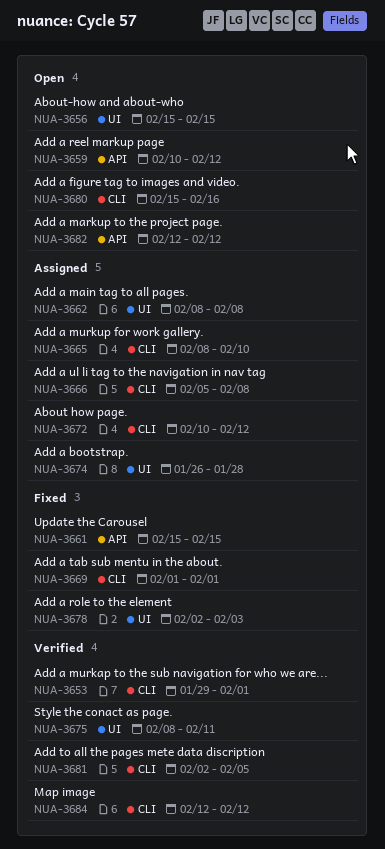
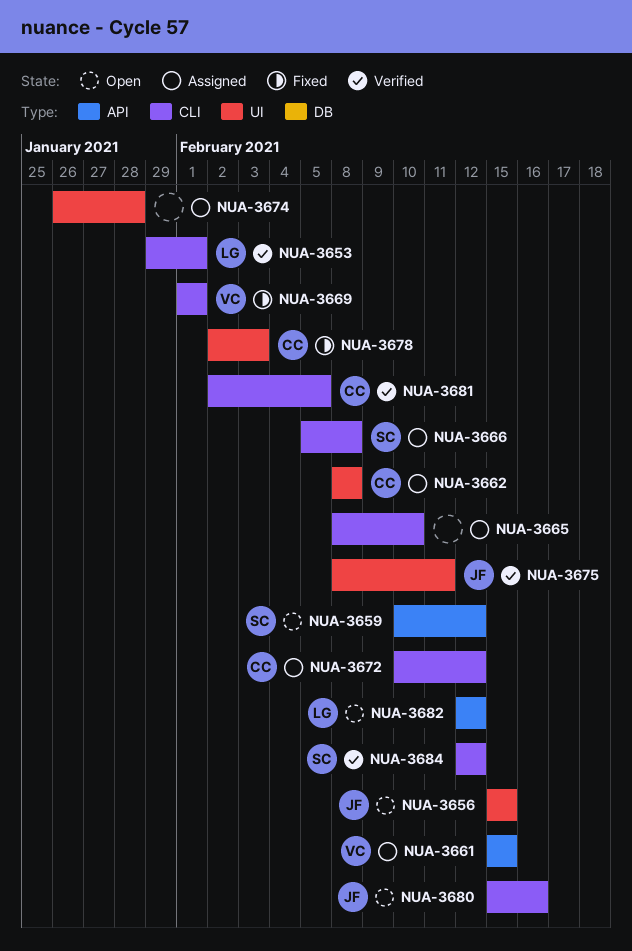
NUA-3661, status: Fixed -> Assigned

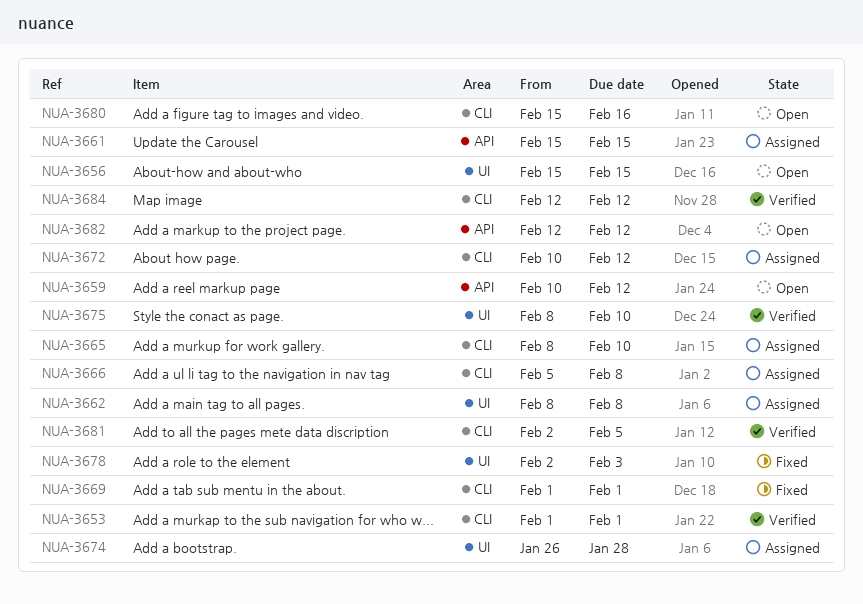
NUA-3653, start: Jan 29 -> Feb 1
NUA-3675, due: Feb 11 -> Feb 10

